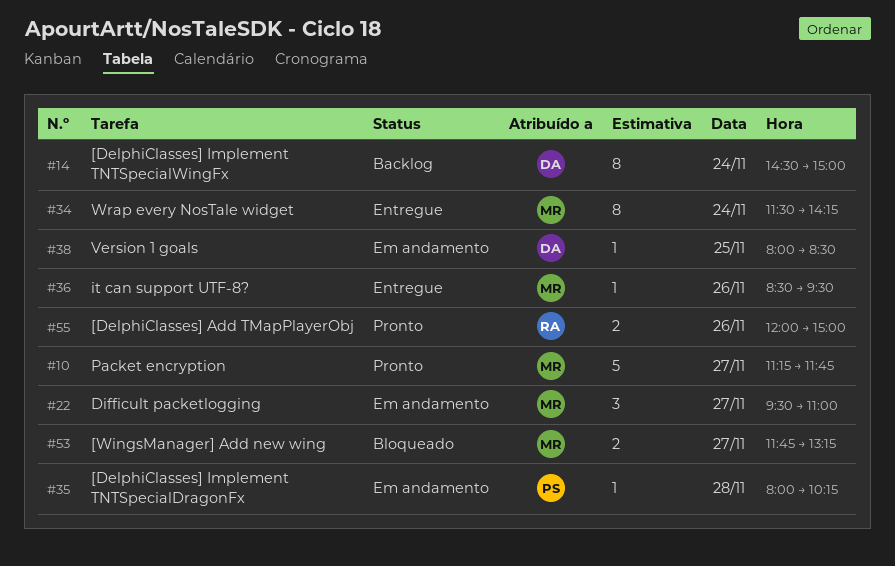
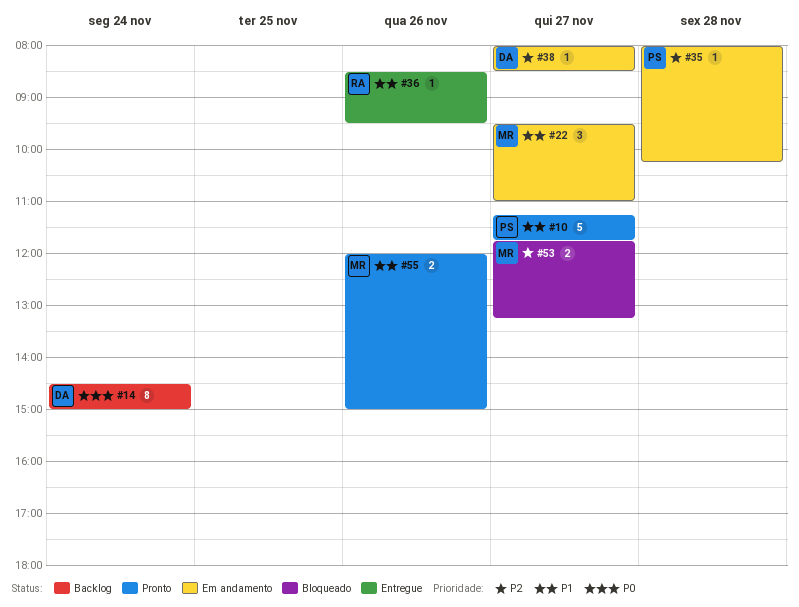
#10, owner: MR -> PS
#34: present -> none
#36, owner: MR -> RA
#38, day: Nov 25 -> Nov 27
#55, owner: RA -> MR

